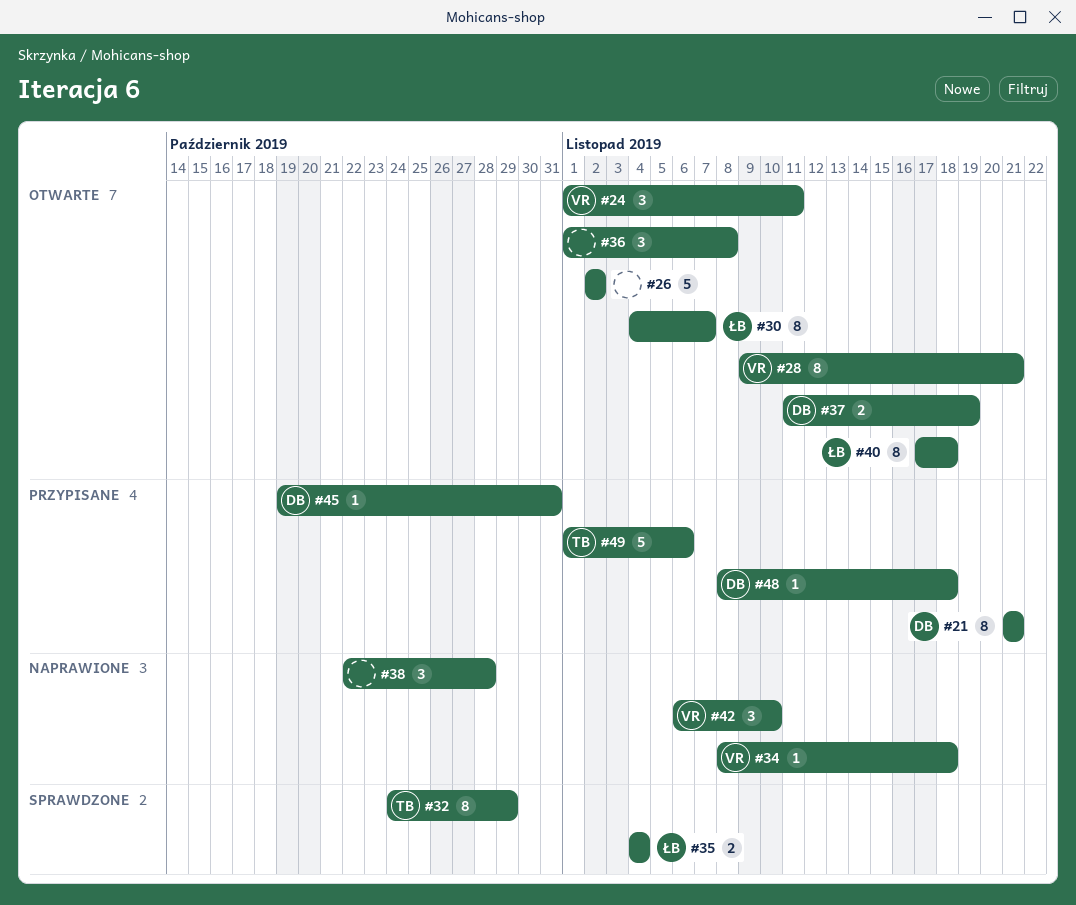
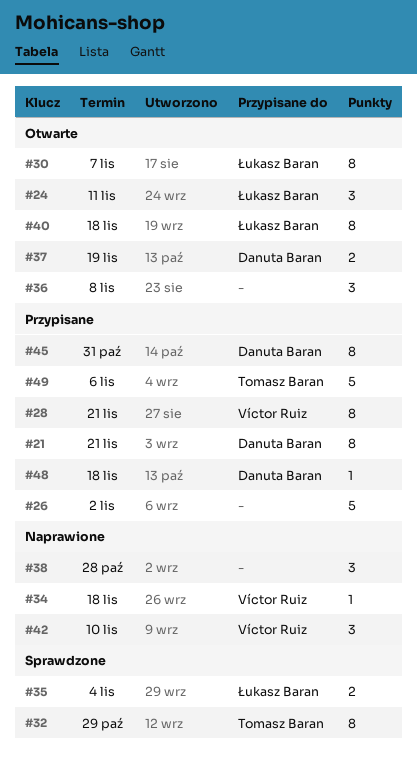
#24, owner: Víctor Ruiz -> Łukasz Baran
#26, status: Otwarte -> Przypisane
#28, status: Otwarte -> Przypisane
#45, estimate: 1 -> 8

